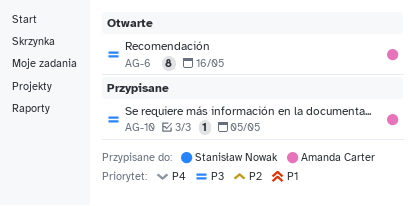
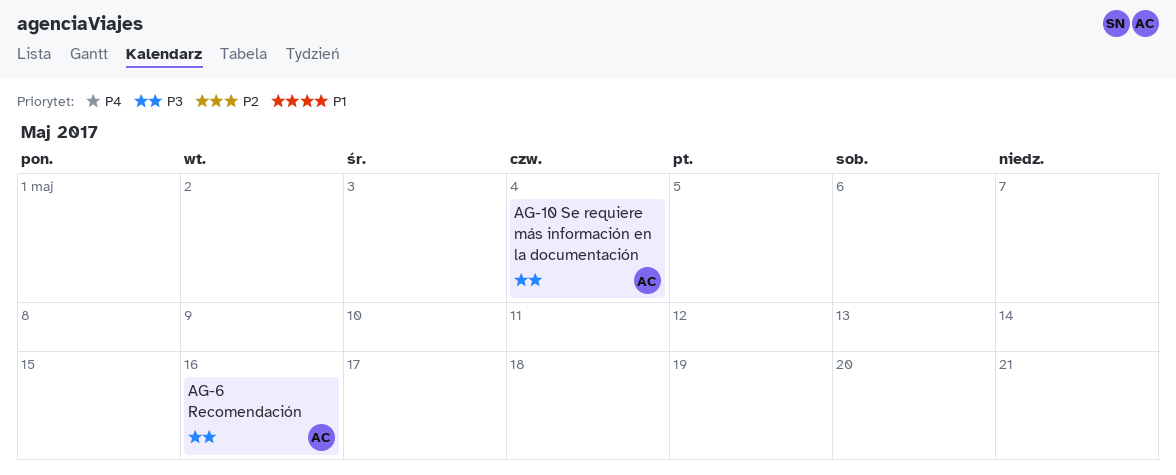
AG-10, due: May 5 -> May 4

